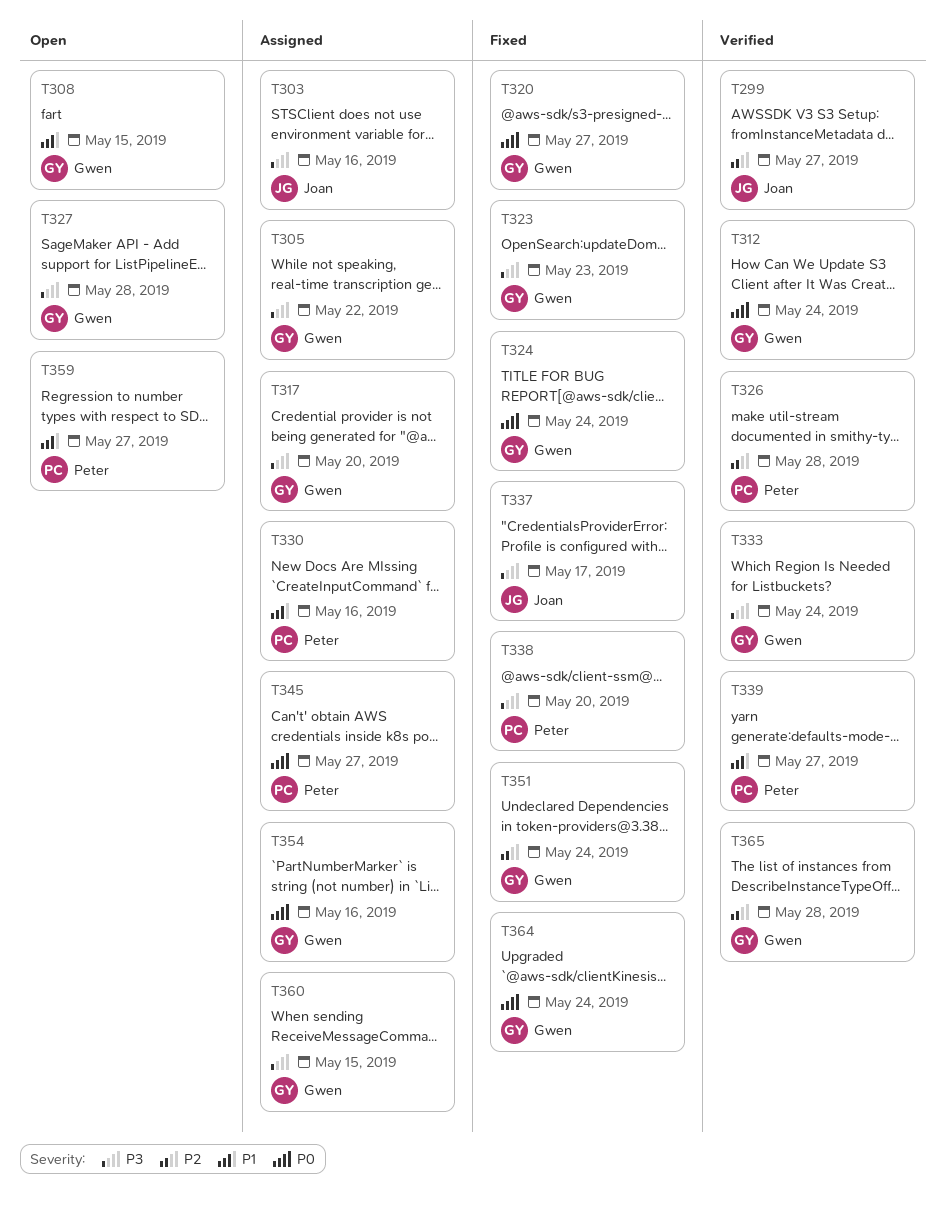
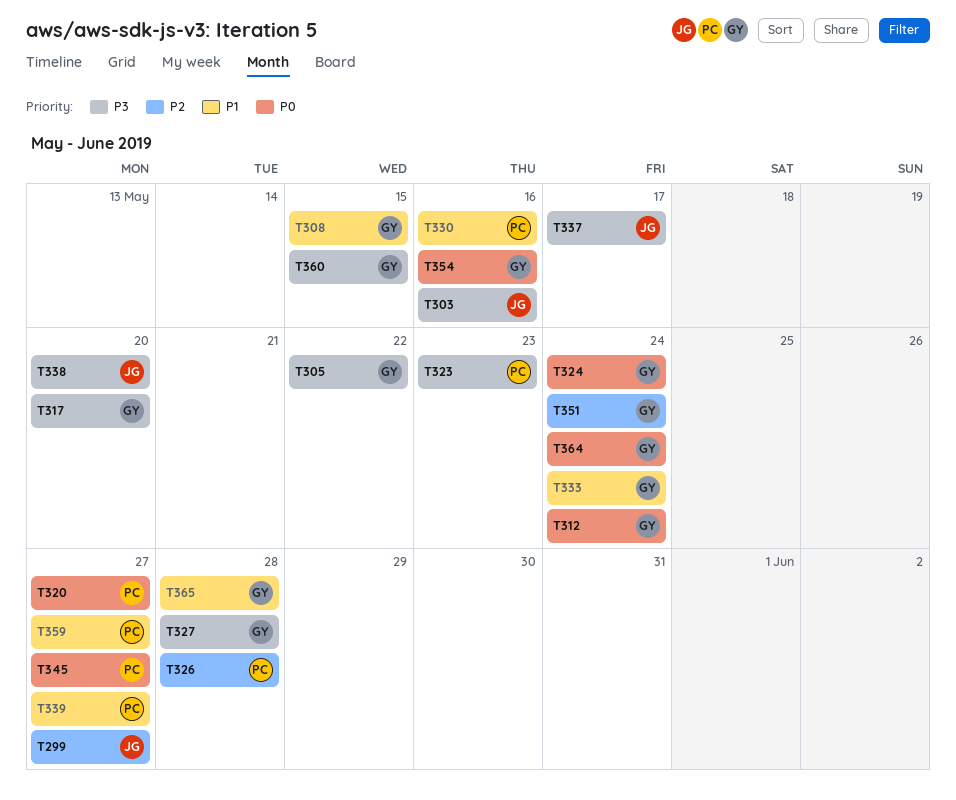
T320, owner: Gwen -> Peter
T323, owner: Gwen -> Peter
T333, priority: P3 -> P1
T338, owner: Peter -> Joan
T365, priority: P2 -> P1

